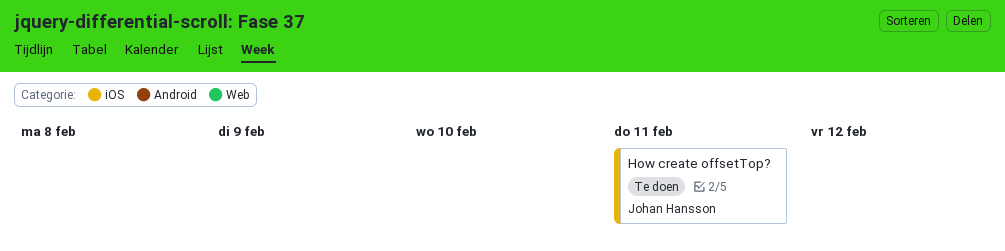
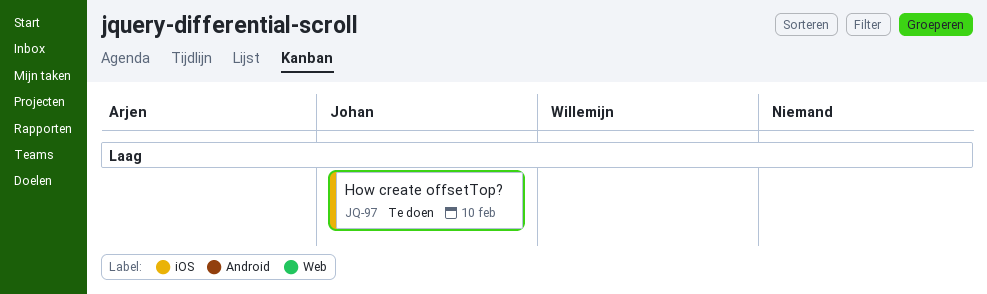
How create offsetTop?, due: Feb 11 -> Feb 10

